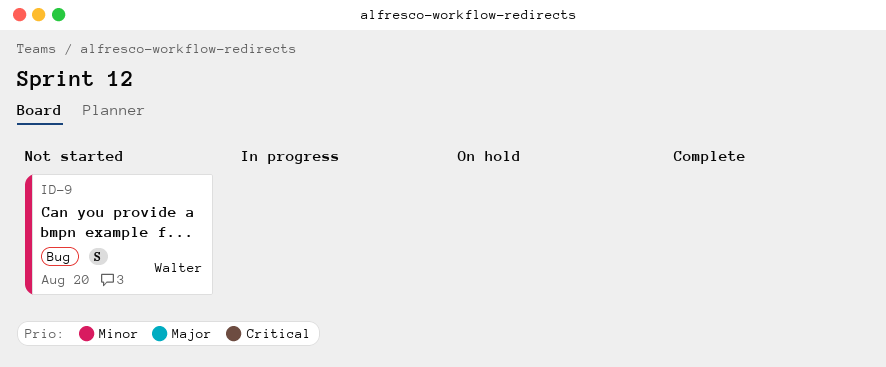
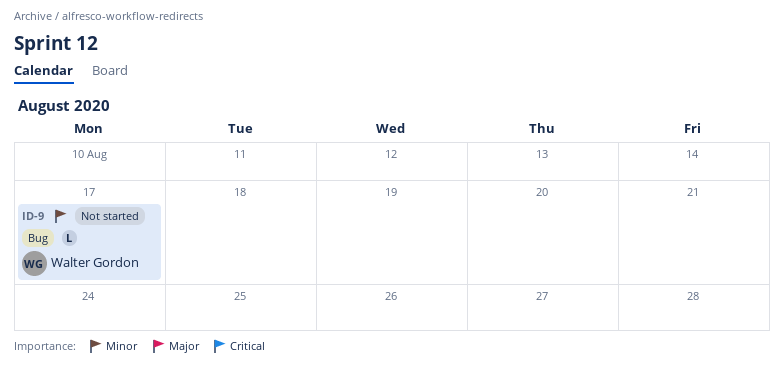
ID-9, estimate: S -> L
ID-9, due: Aug 20 -> Aug 17

